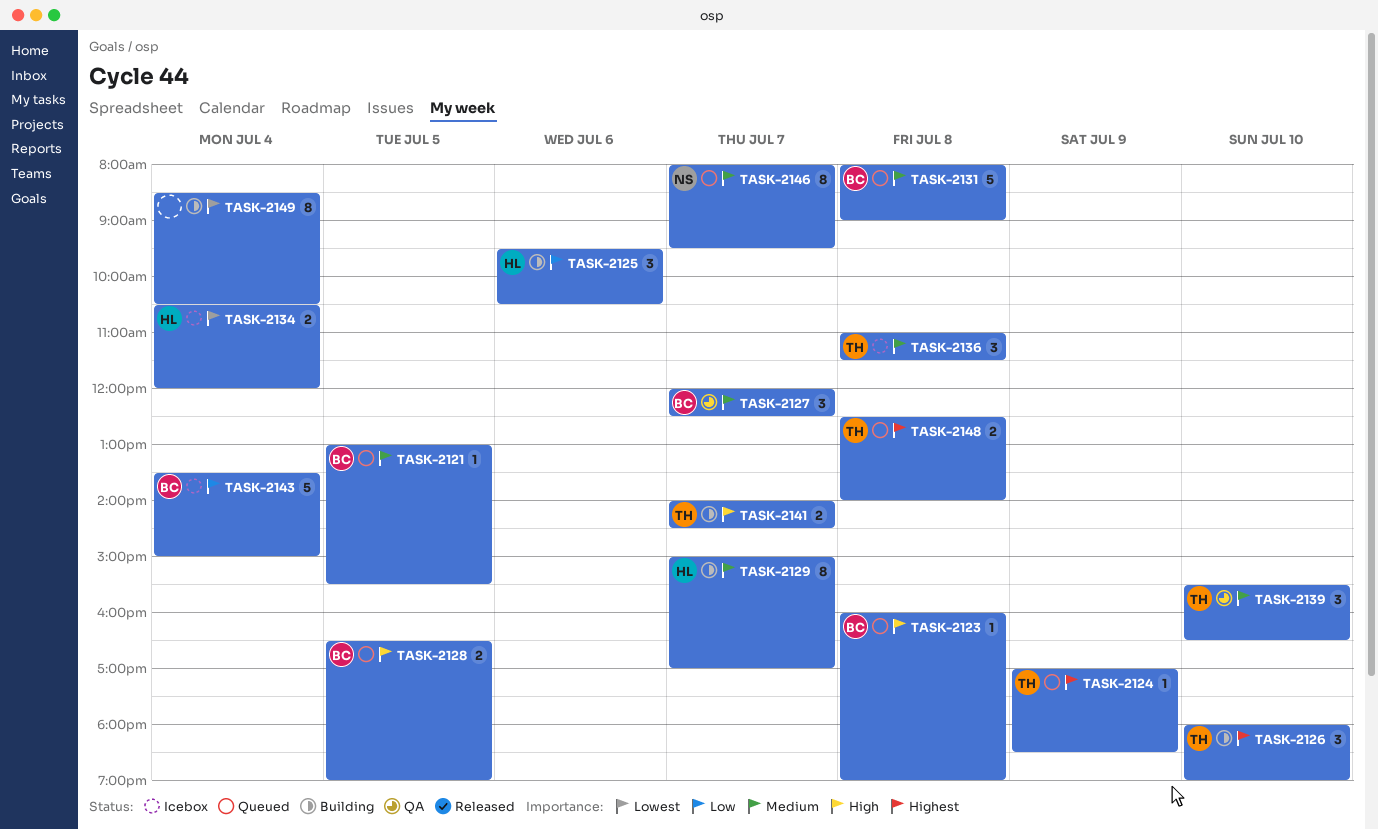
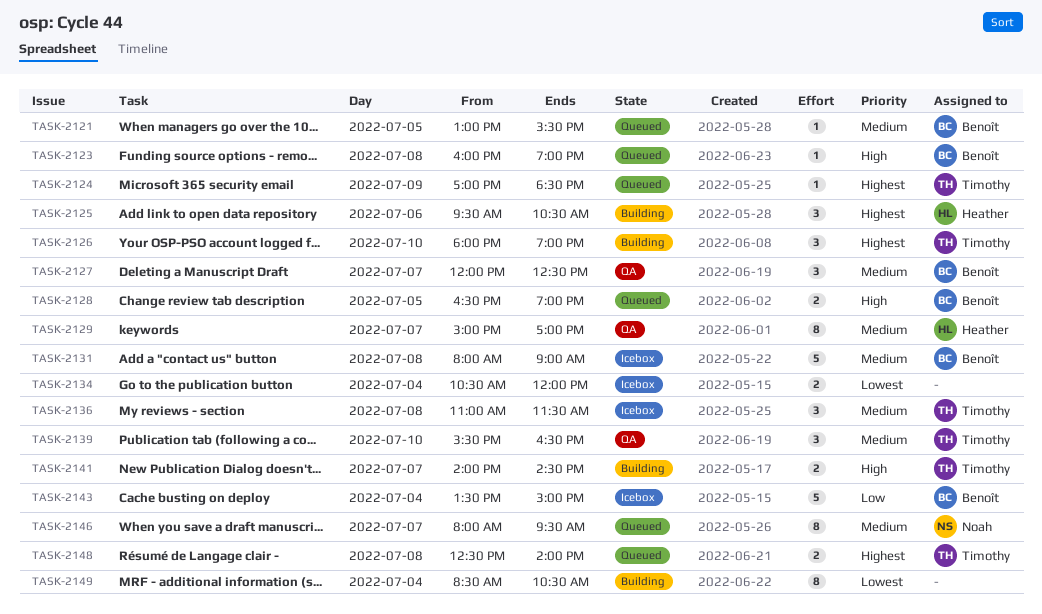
TASK-2125, priority: Low -> Highest
TASK-2129, status: Building -> QA
TASK-2131, status: Queued -> Icebox
TASK-2134, owner: Heather -> none

